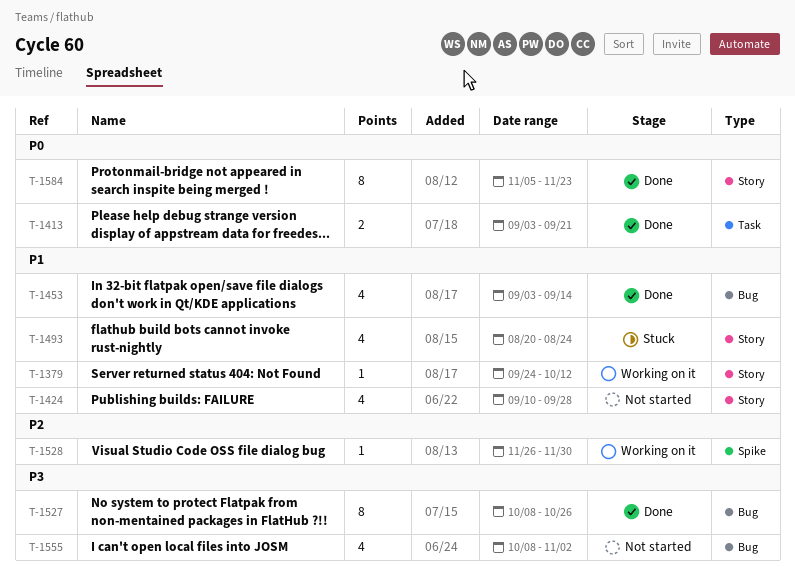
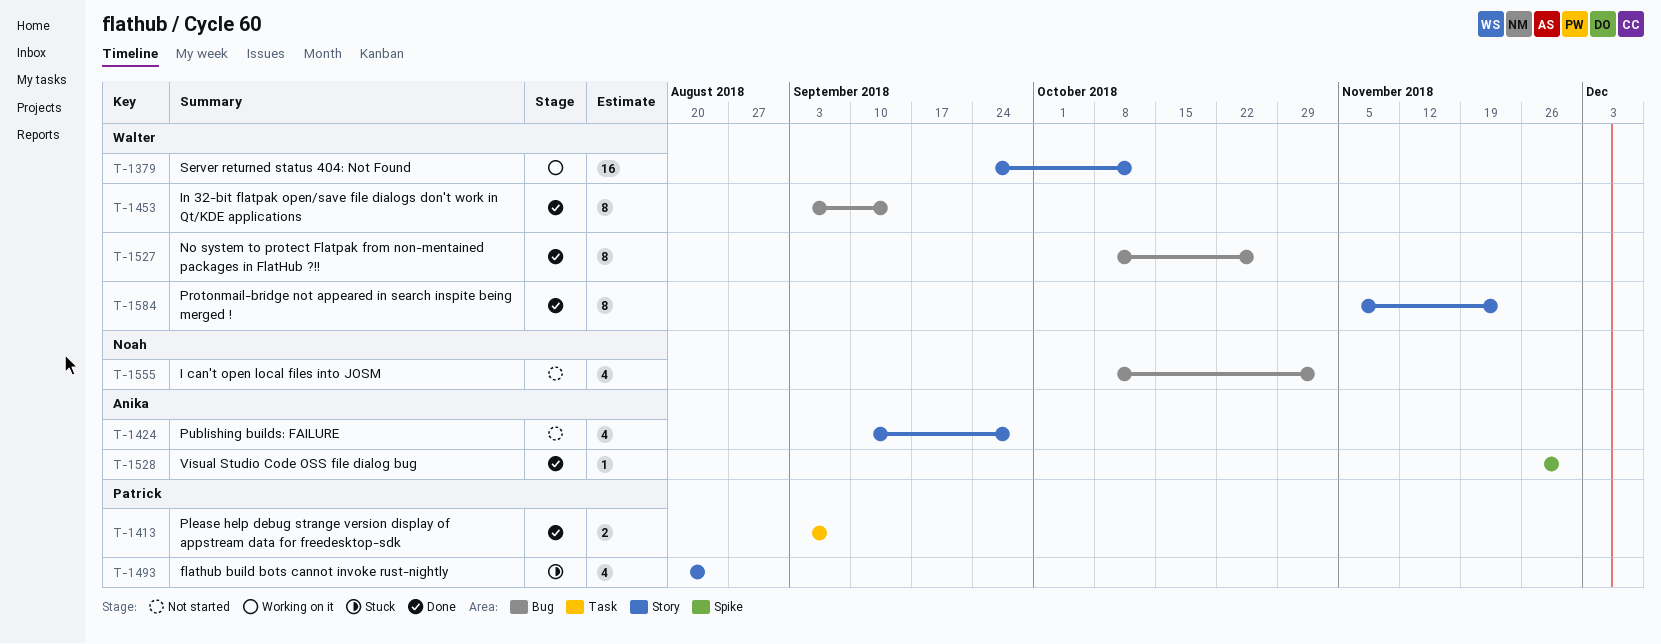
T-1379, estimate: 1 -> 16
T-1413, due: Sep 21 -> Sep 7
T-1453, estimate: 4 -> 8
T-1528, status: Working on it -> Done

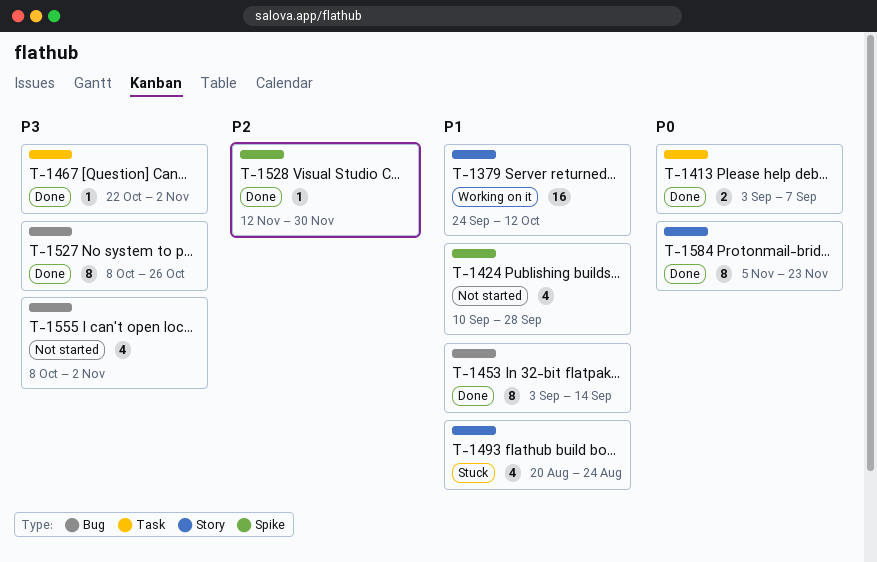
T-1424, label: Story -> Spike
T-1467: none -> present
T-1528, start: Nov 26 -> Nov 12

